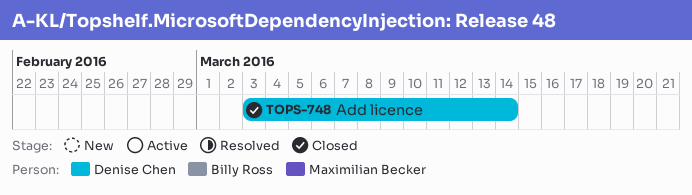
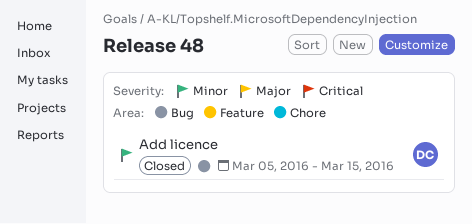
Add licence, start: Mar 3 -> Mar 5
Add licence, due: Mar 14 -> Mar 15

